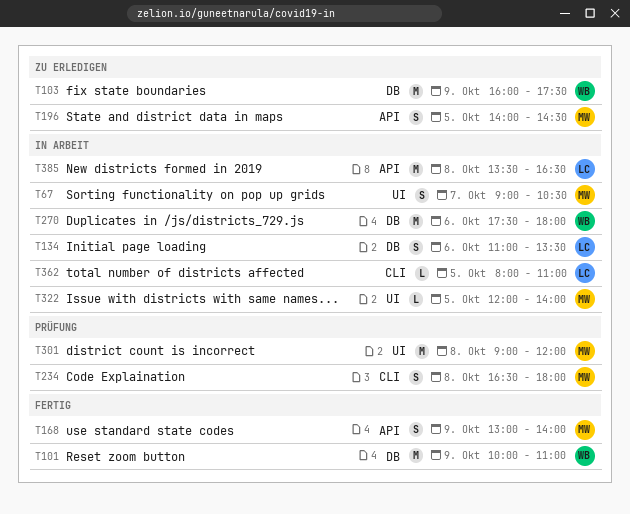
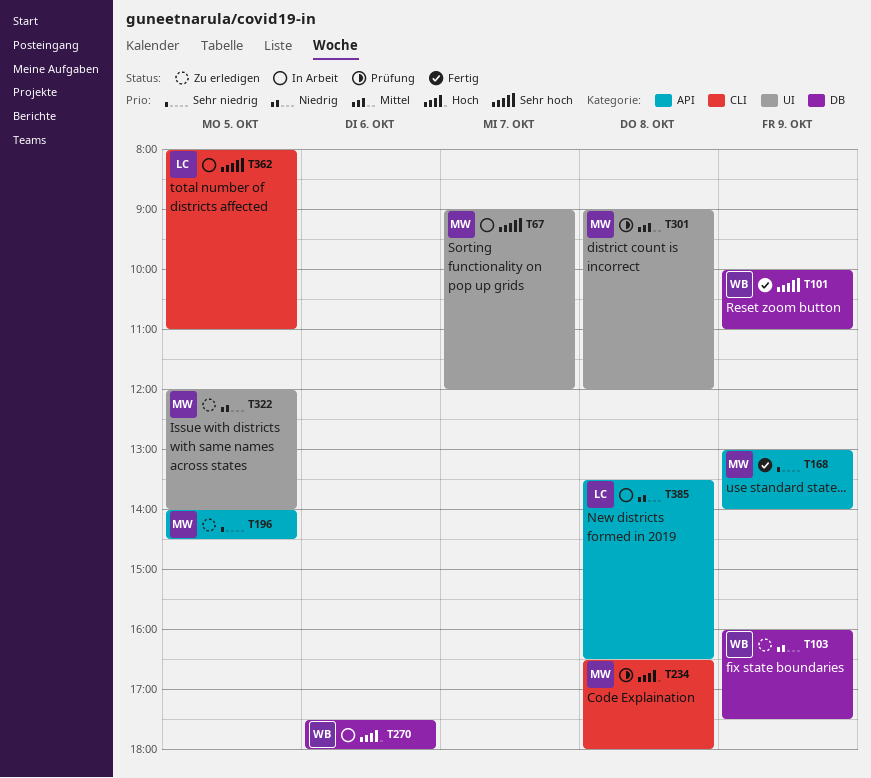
T67, ends: 10:30 -> 12:00
T134: present -> none
T322, status: In Arbeit -> Zu erledigen

